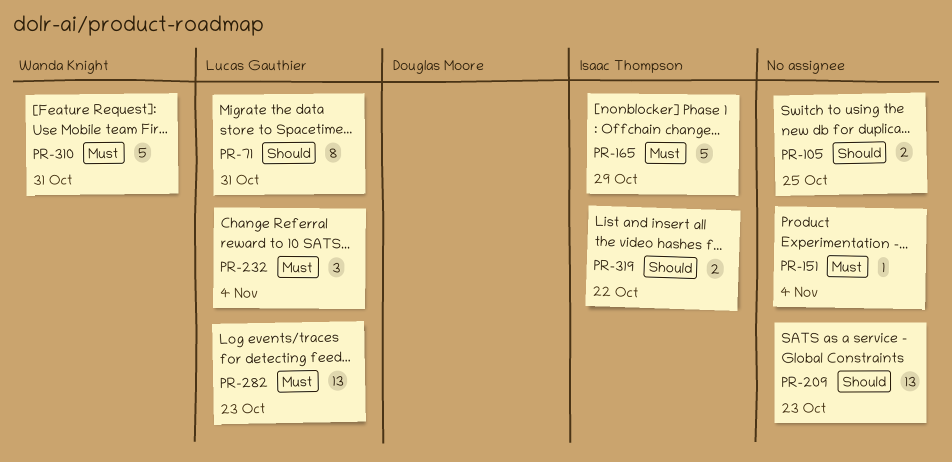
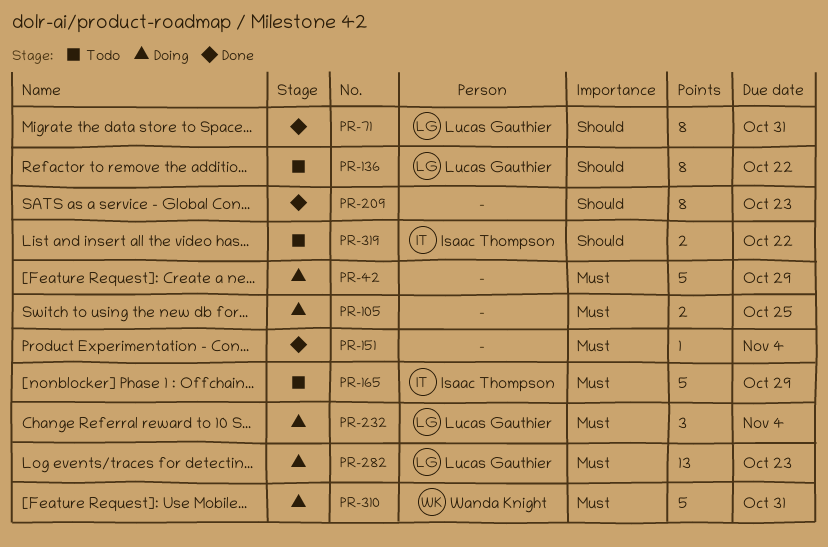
PR-42: none -> present
PR-105, priority: Should -> Must
PR-136: none -> present
PR-209, estimate: 13 -> 8

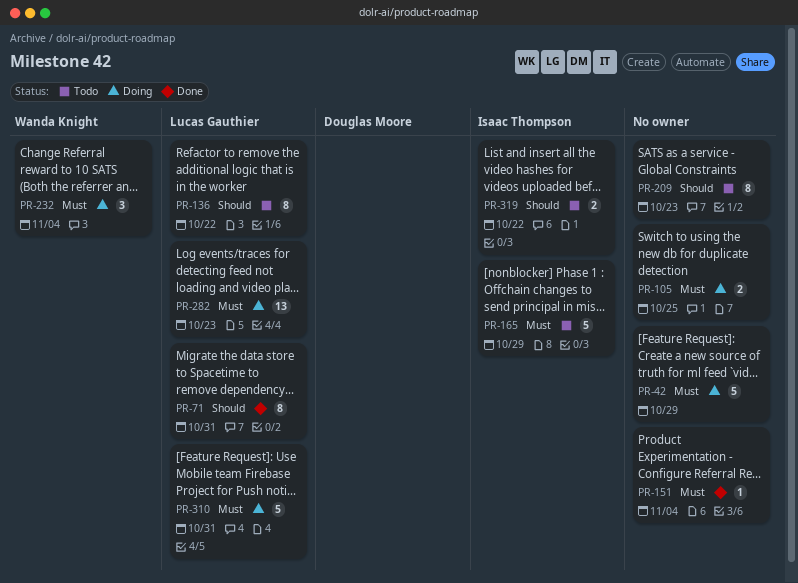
PR-209, status: Done -> Todo
PR-232, owner: Lucas Gauthier -> Wanda Knight
PR-310, owner: Wanda Knight -> Lucas Gauthier

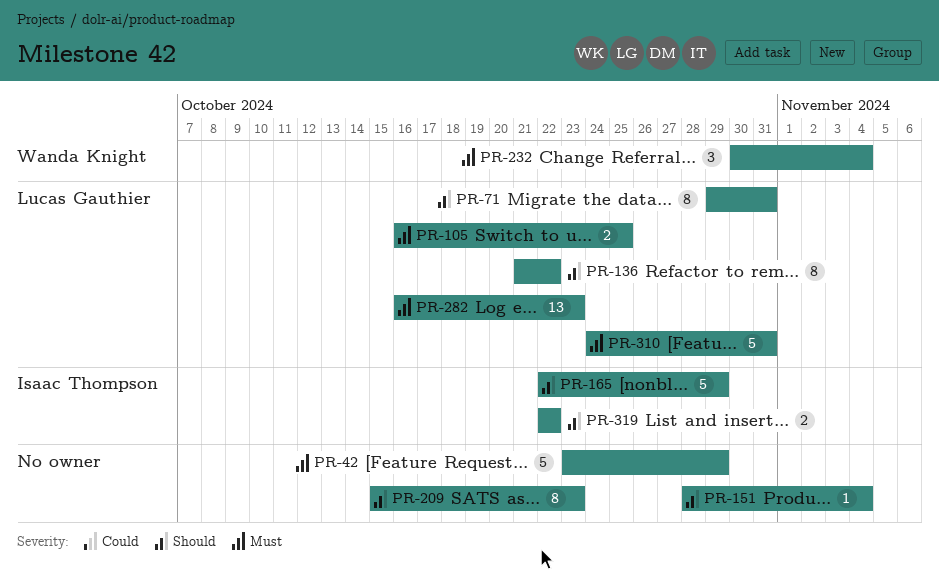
PR-105, owner: none -> Lucas Gauthier
PR-151, priority: Must -> Should
PR-165, priority: Must -> Should

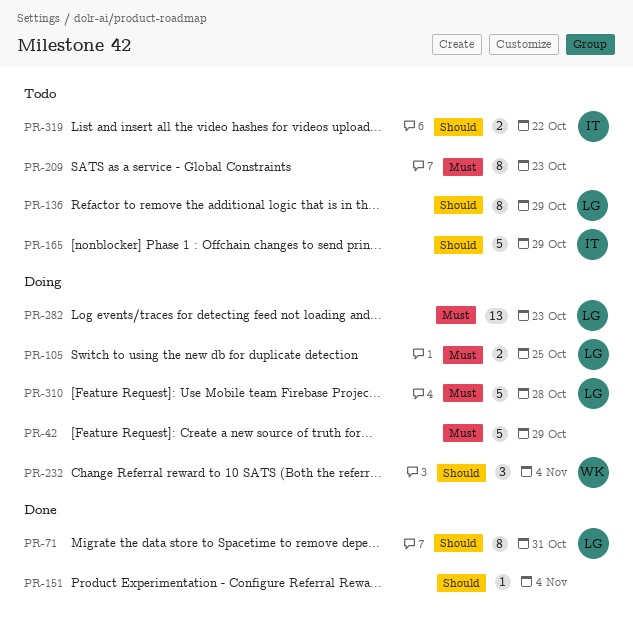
PR-136, due: Oct 22 -> Oct 29
PR-209, priority: Should -> Must
PR-232, priority: Must -> Should
PR-310, due: Oct 31 -> Oct 28

